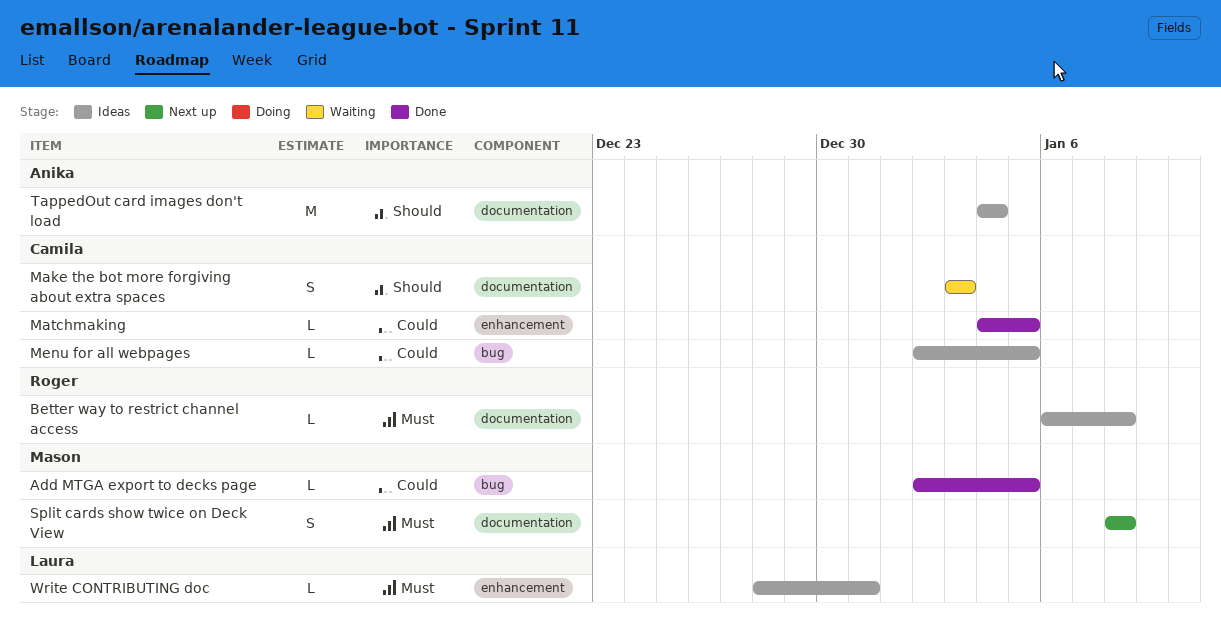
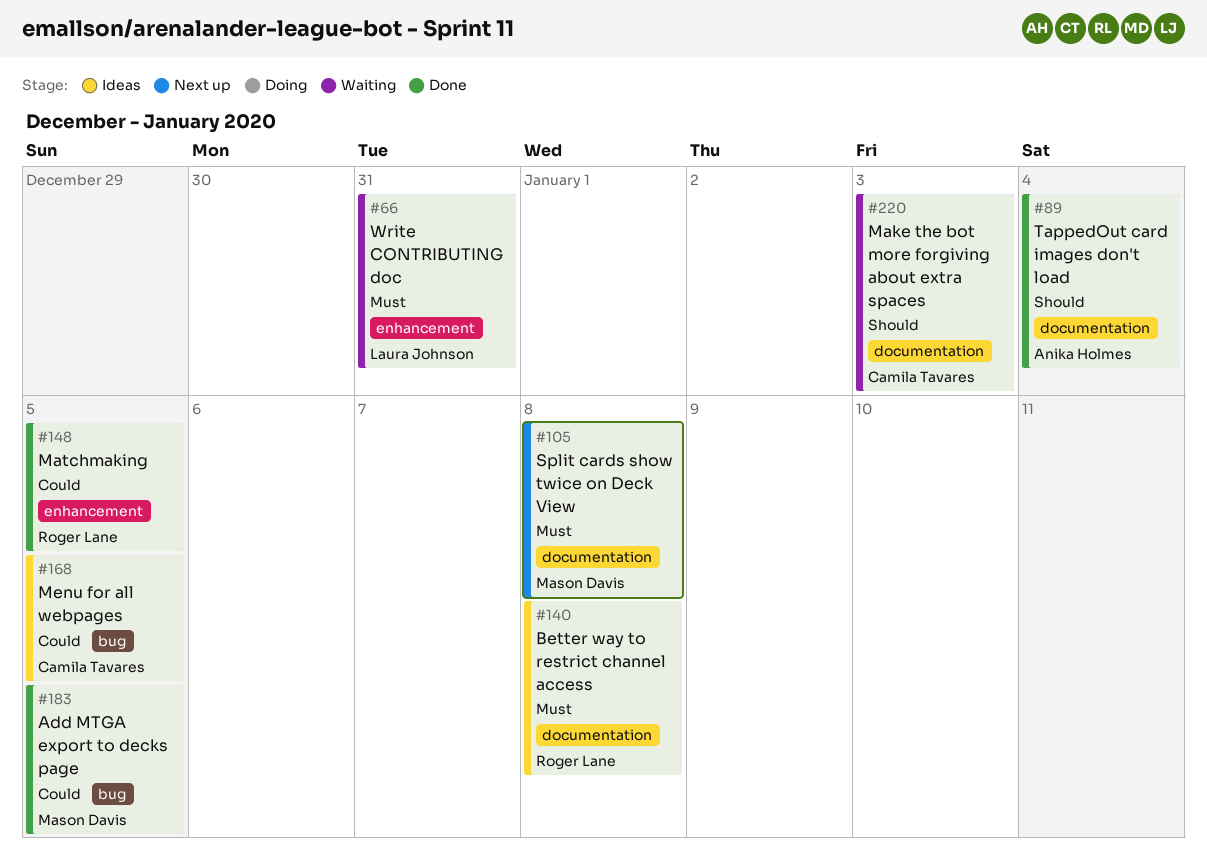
Matchmaking, owner: Camila Tavares -> Roger Lane
TappedOut card images don't load, status: Ideas -> Done
Write CONTRIBUTING doc, status: Ideas -> Waiting

